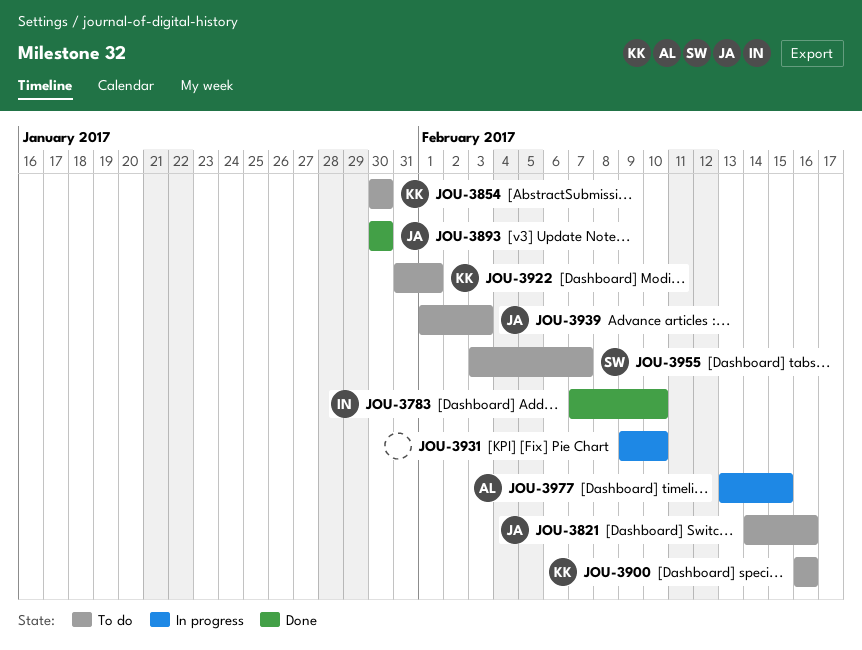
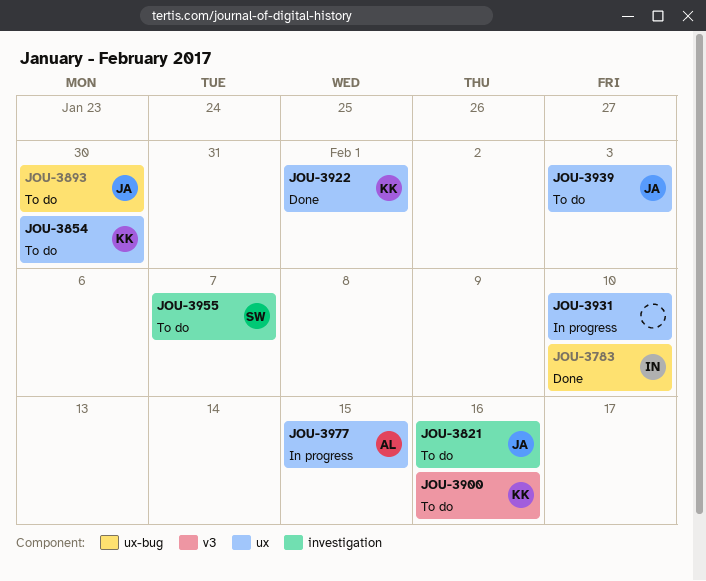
JOU-3893, status: Done -> To do
JOU-3922, status: To do -> Done

